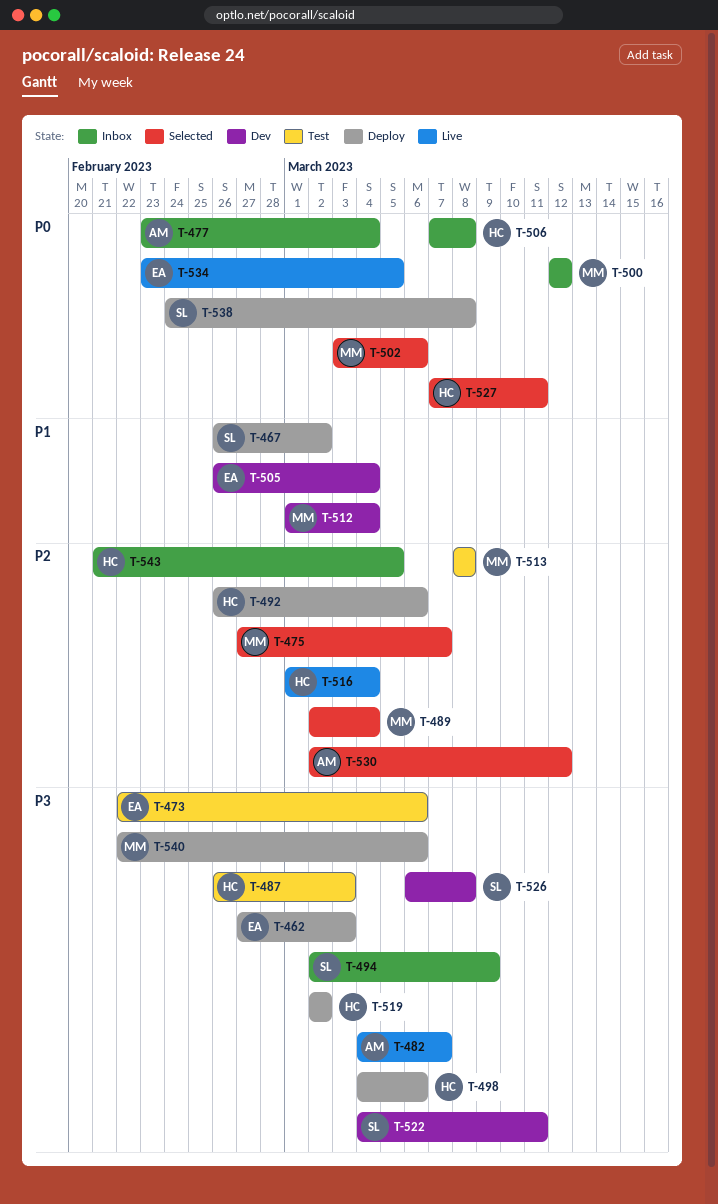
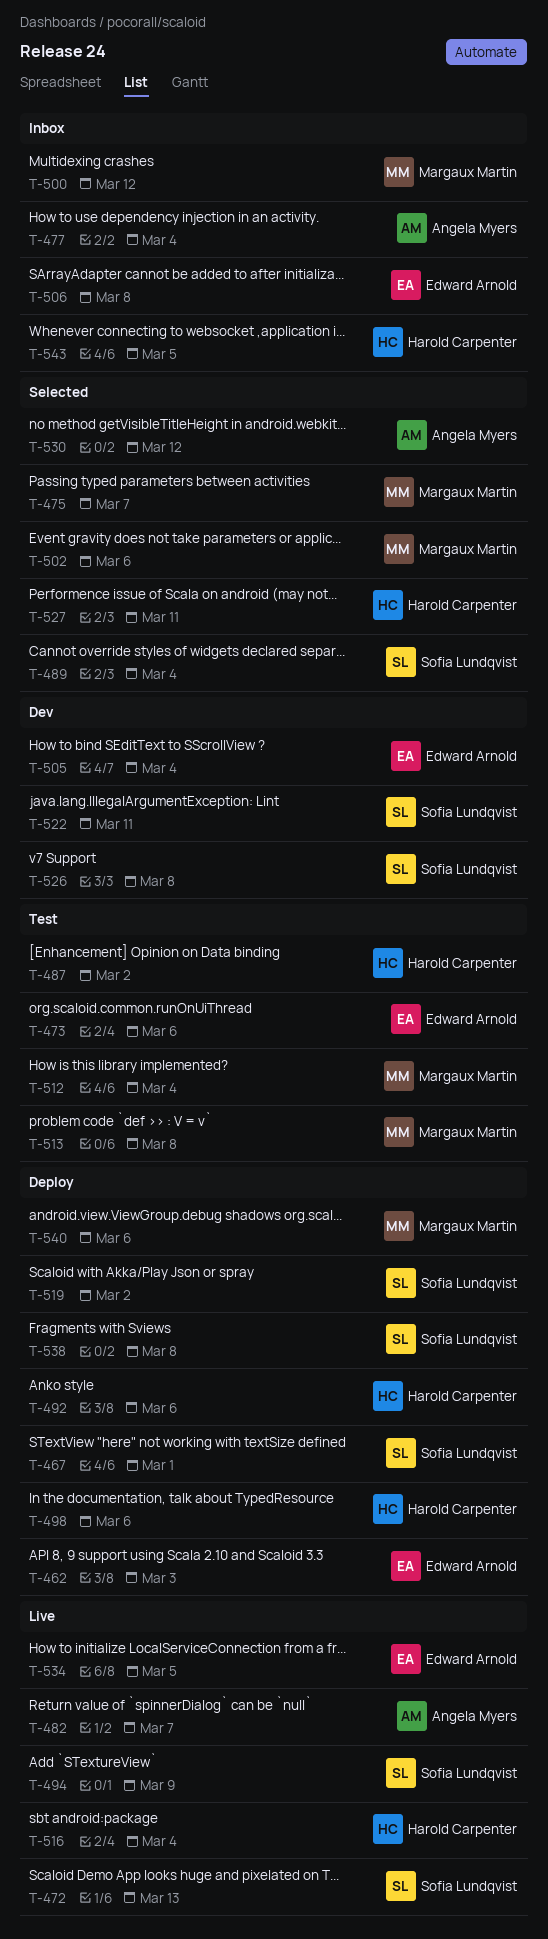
T-467, due: Mar 2 -> Mar 1
T-472: none -> present
T-487, due: Mar 3 -> Mar 2
T-489, owner: Margaux Martin -> Sofia Lundqvist
T-494, status: Inbox -> Live
T-506, owner: Harold Carpenter -> Edward Arnold
T-512, status: Dev -> Test
T-519, owner: Harold Carpenter -> Sofia Lundqvist

